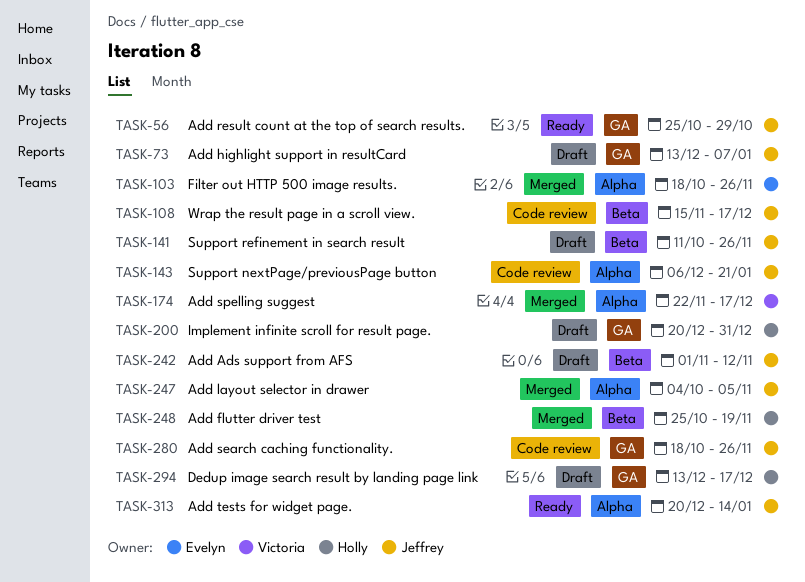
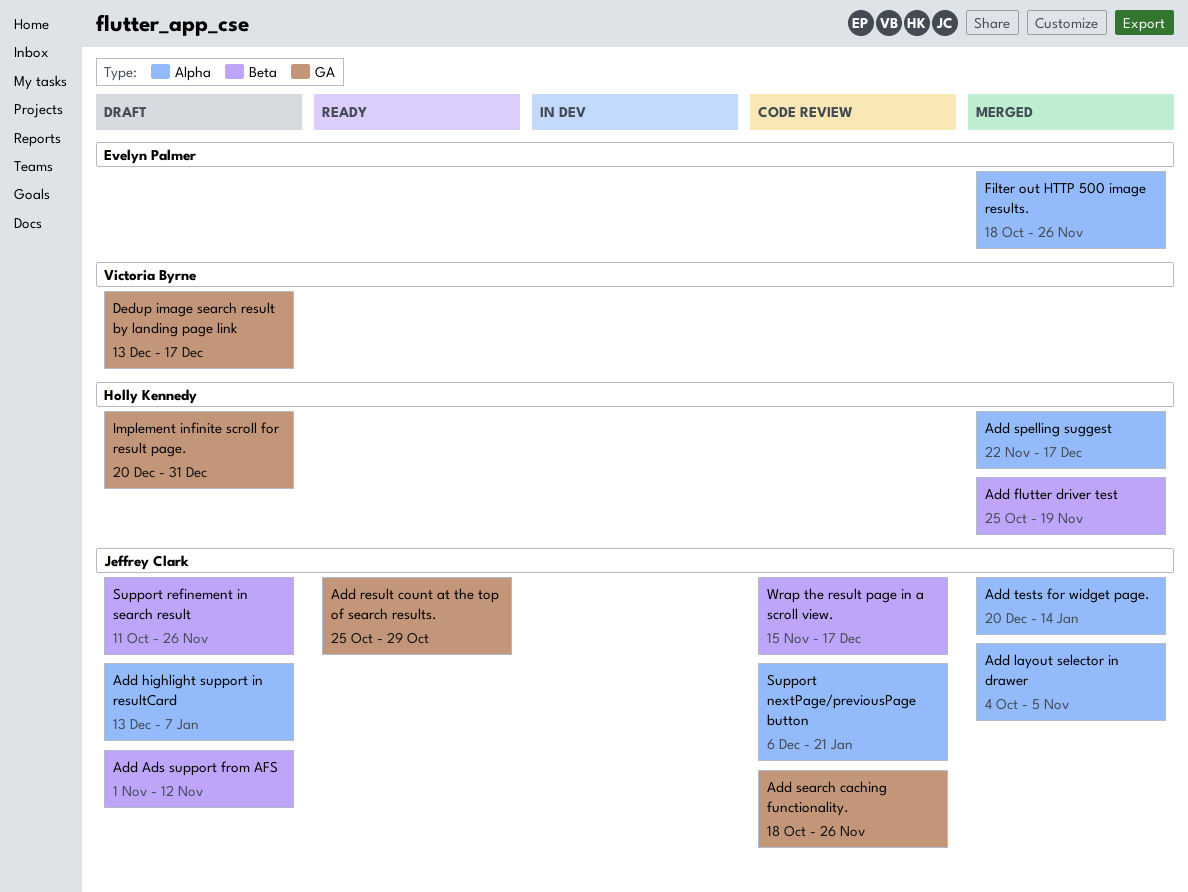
Add highlight support in resultCard, label: GA -> Alpha
Add spelling suggest, owner: Victoria Byrne -> Holly Kennedy
Add tests for widget page., status: Ready -> Merged
Dedup image search result by landing page link, owner: Holly Kennedy -> Victoria Byrne

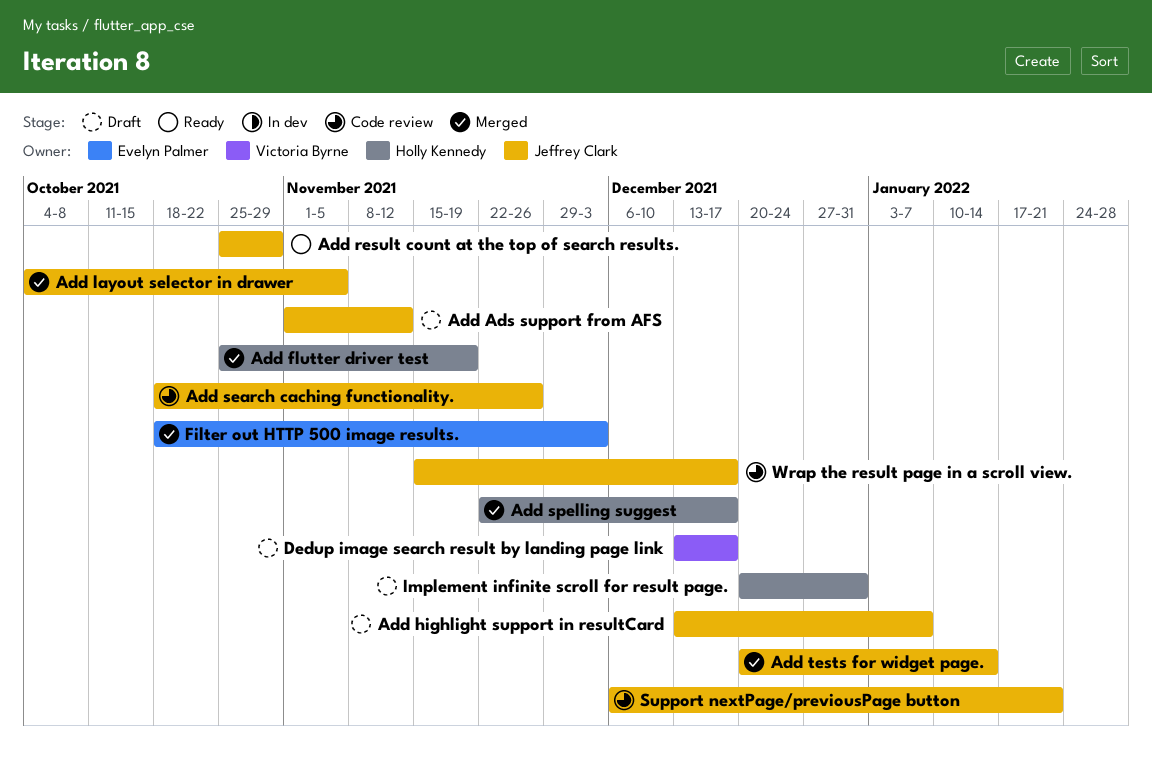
Filter out HTTP 500 image results., due: Nov 26 -> Dec 3
Support refinement in search result: present -> none

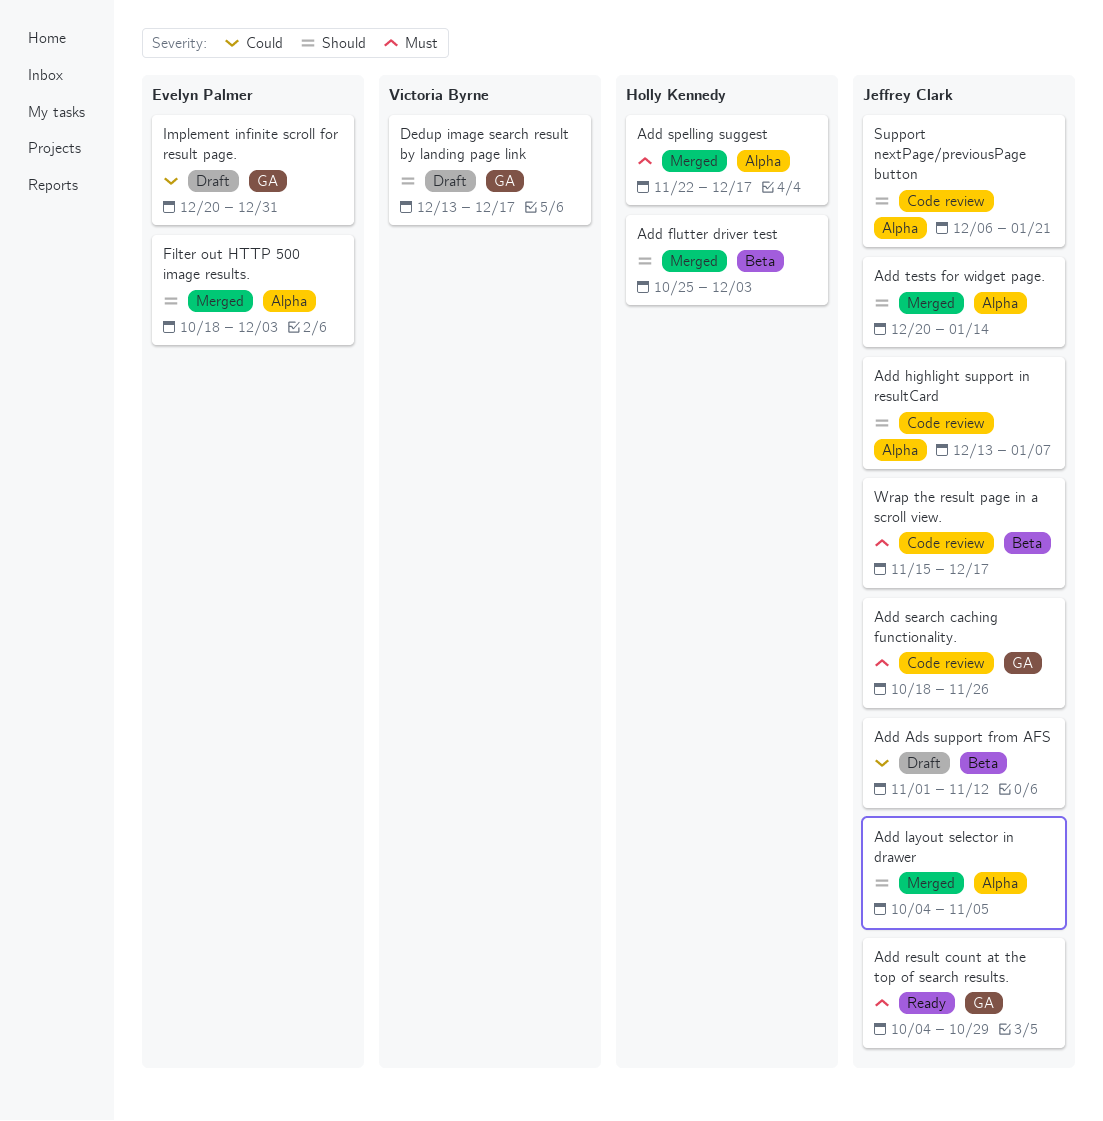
Add flutter driver test, due: Nov 19 -> Dec 3
Add highlight support in resultCard, status: Draft -> Code review
Add result count at the top of search results., start: Oct 25 -> Oct 4
Implement infinite scroll for result page., owner: Holly Kennedy -> Evelyn Palmer

